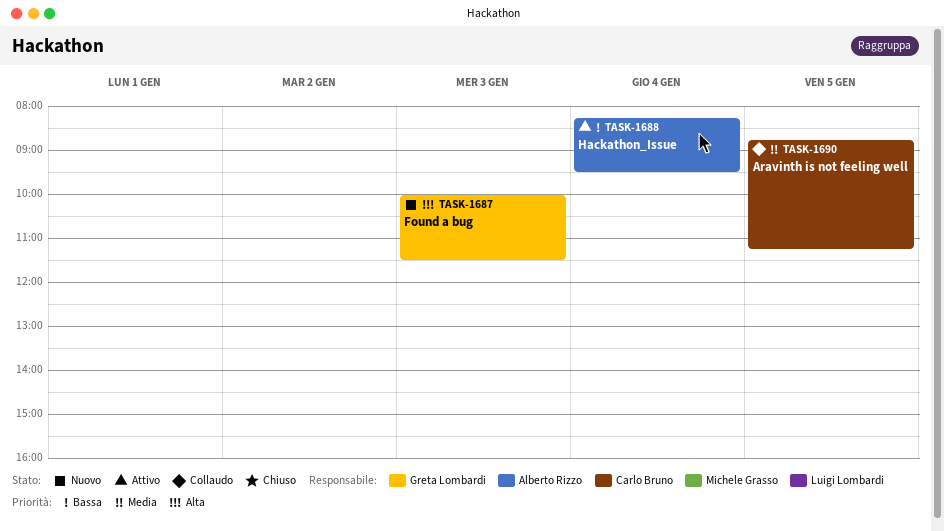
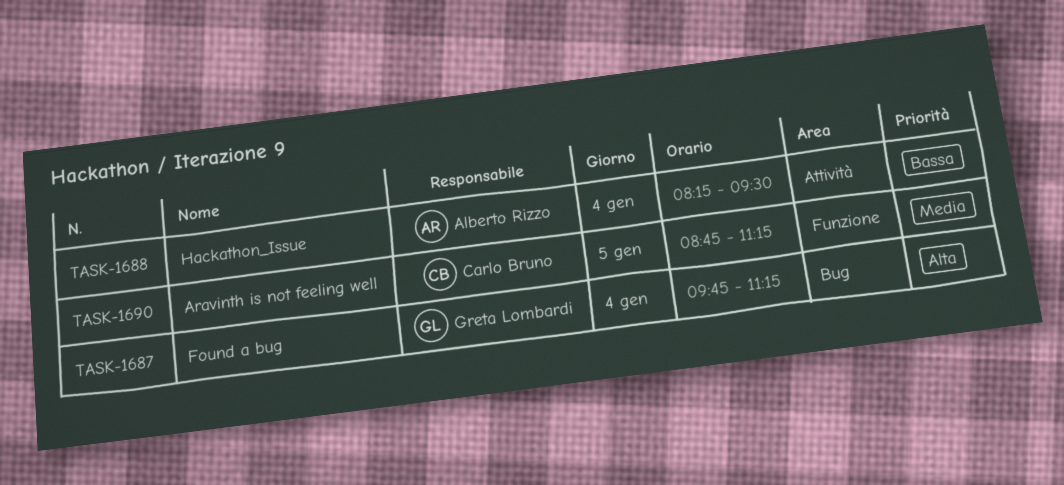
TASK-1687, day: Jan 3 -> Jan 4
TASK-1687, begins: 10:00 -> 09:45
TASK-1687, ends: 11:30 -> 11:15

